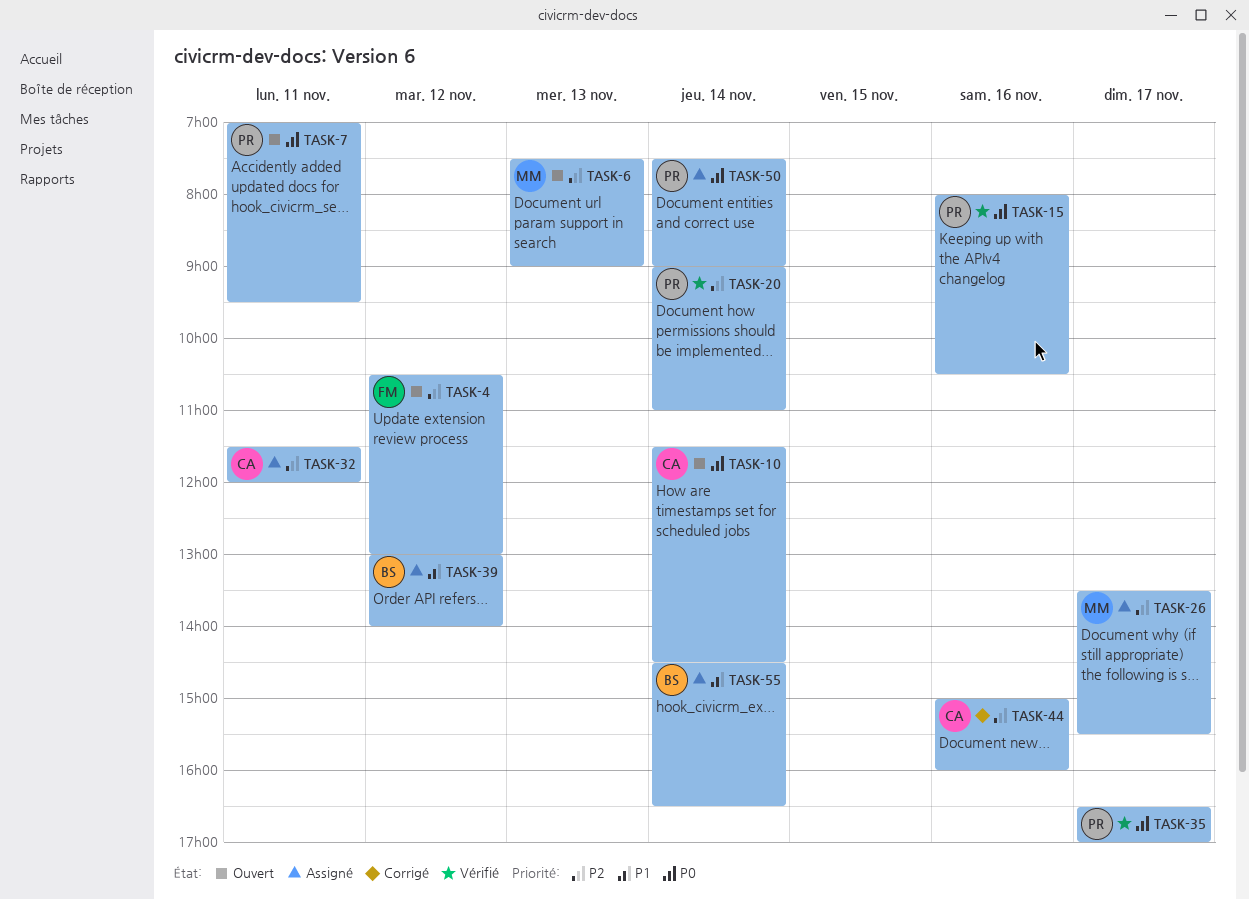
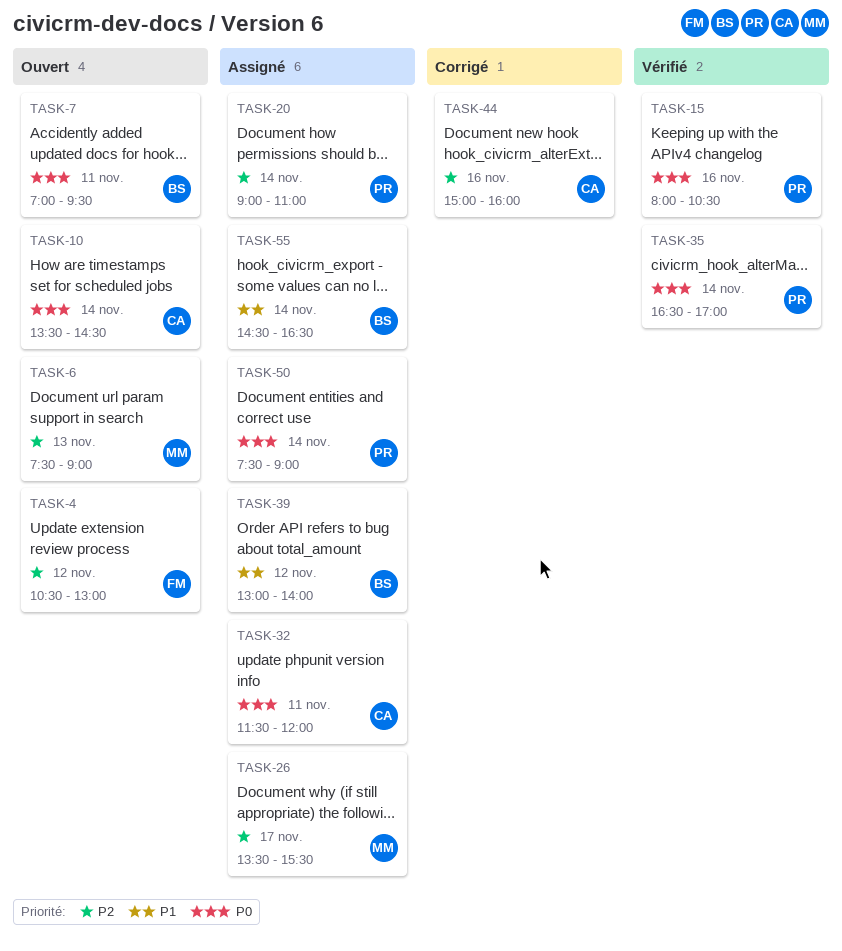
TASK-7, owner: PR -> BS
TASK-10, begins: 11:30 -> 13:30
TASK-20, status: Vérifié -> Assigné
TASK-32, priority: P2 -> P0
TASK-35, day: Nov 17 -> Nov 14

